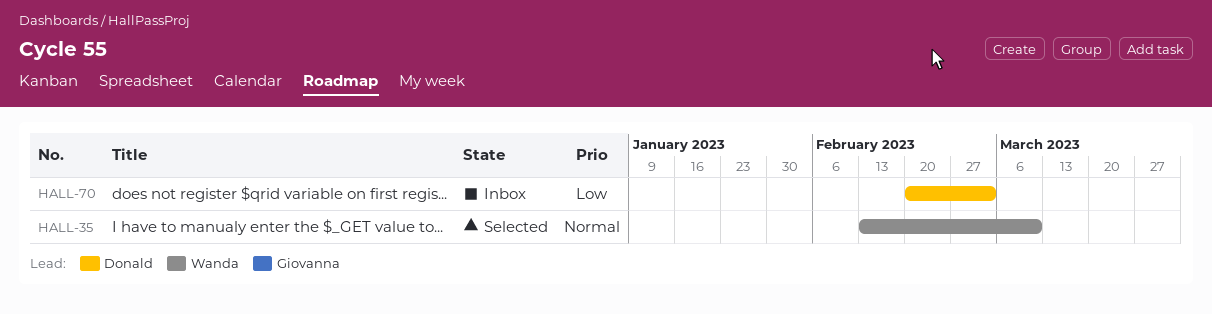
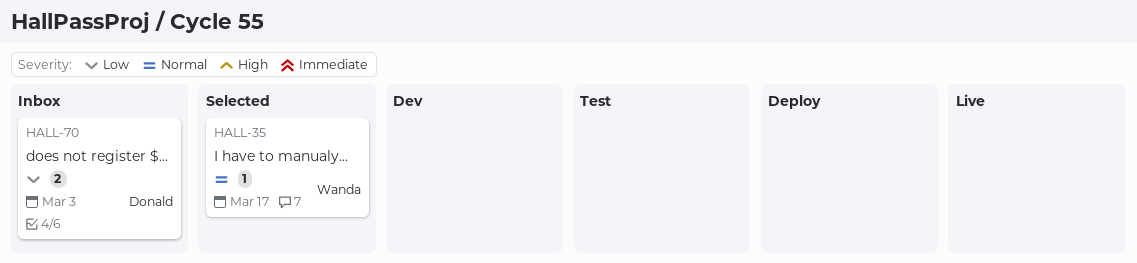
HALL-35, due: Mar 10 -> Mar 17

